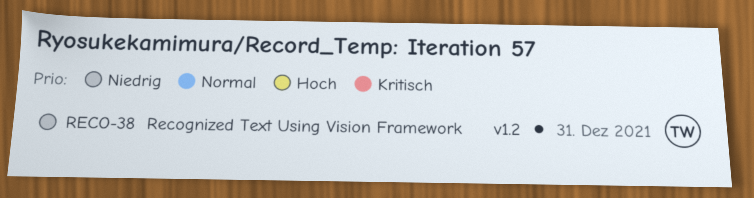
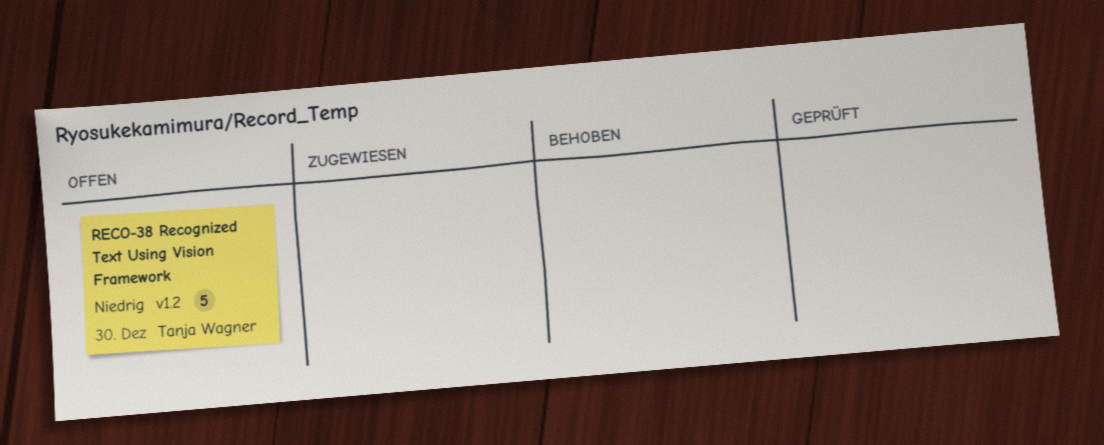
RECO-38, estimate: 1 -> 5
RECO-38, due: Dec 31 -> Dec 30

